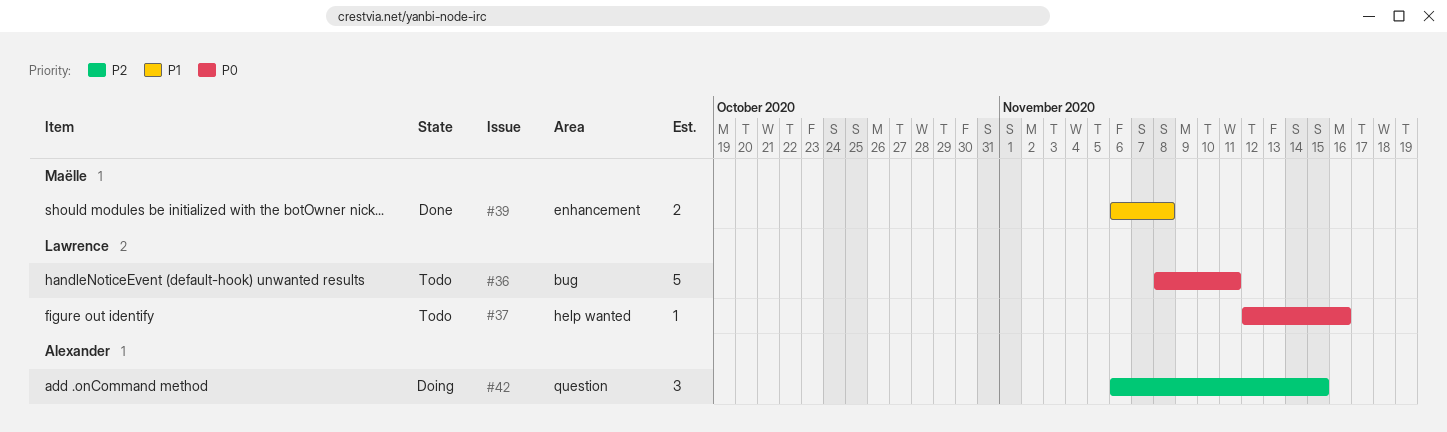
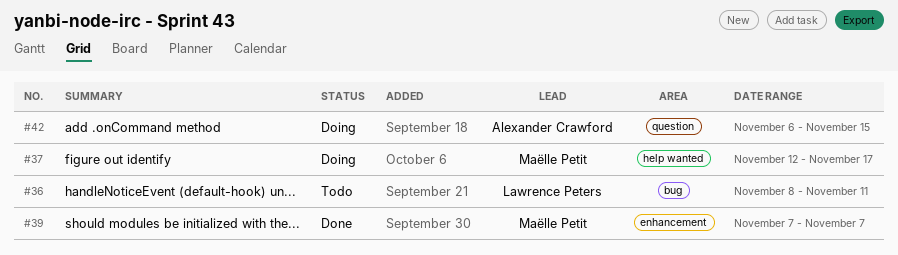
#37, status: Todo -> Doing
#37, owner: Lawrence Peters -> Maëlle Petit
#37, due: Nov 16 -> Nov 17
#39, start: Nov 6 -> Nov 7
#39, due: Nov 8 -> Nov 7

